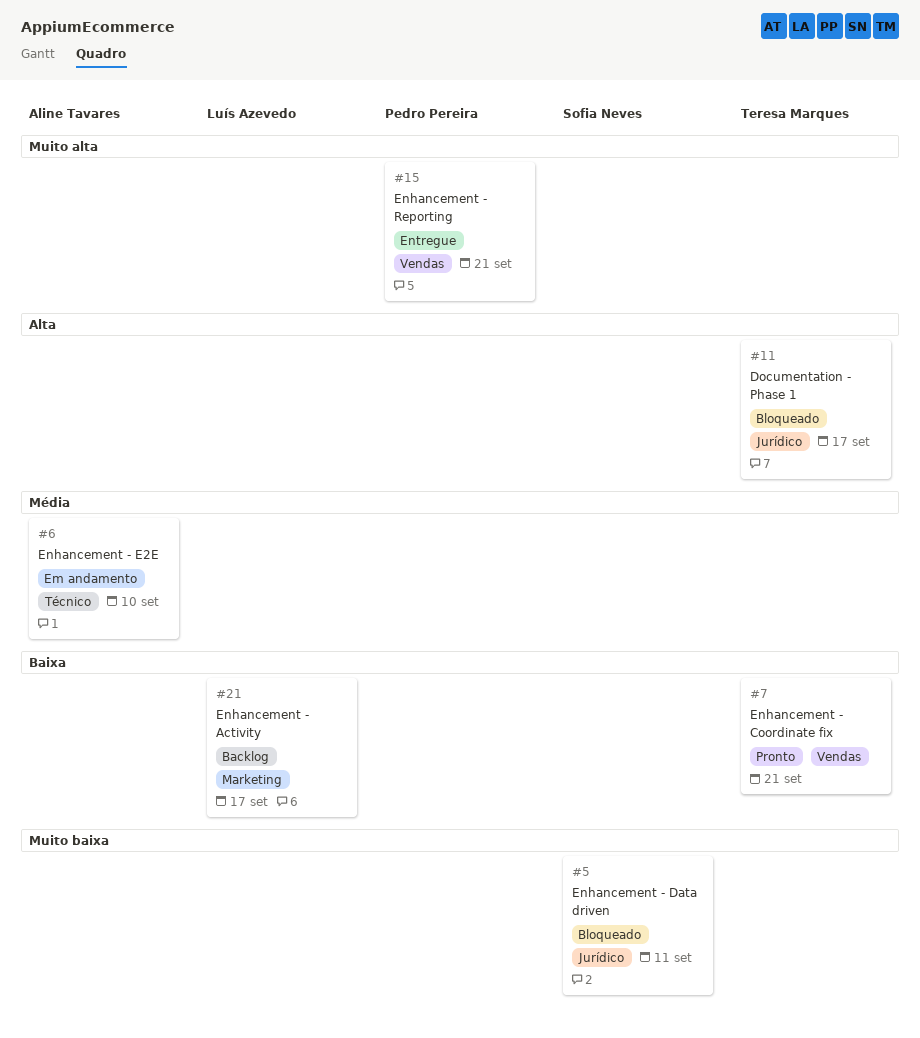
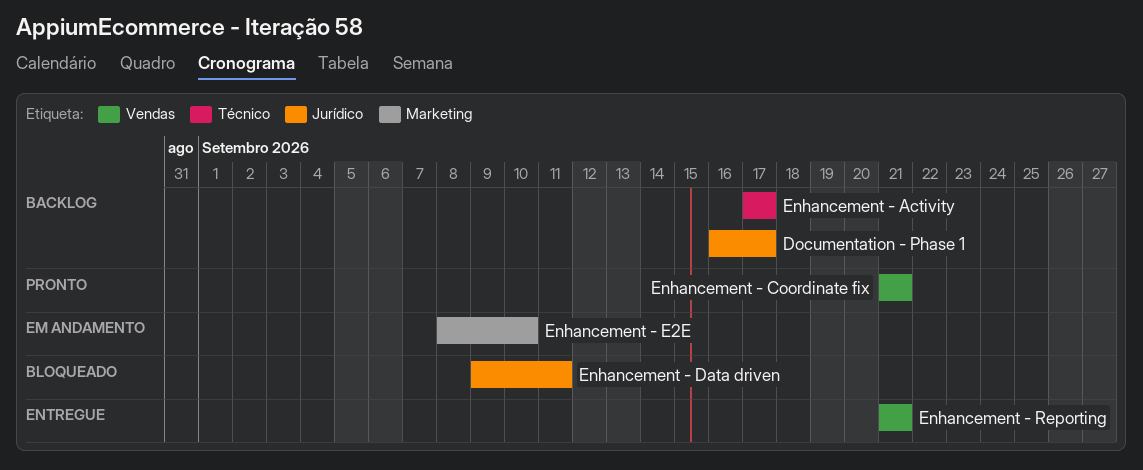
Documentation - Phase 1, status: Bloqueado -> Backlog
Enhancement - Activity, label: Marketing -> Técnico
Enhancement - E2E, label: Técnico -> Marketing

